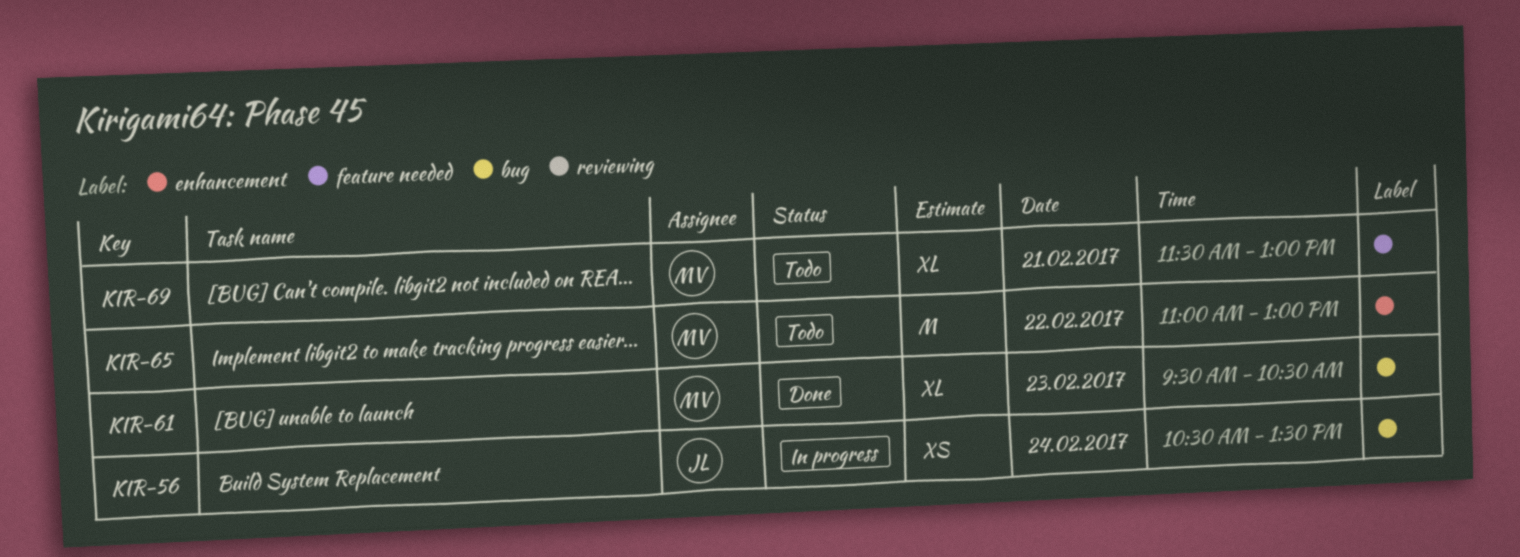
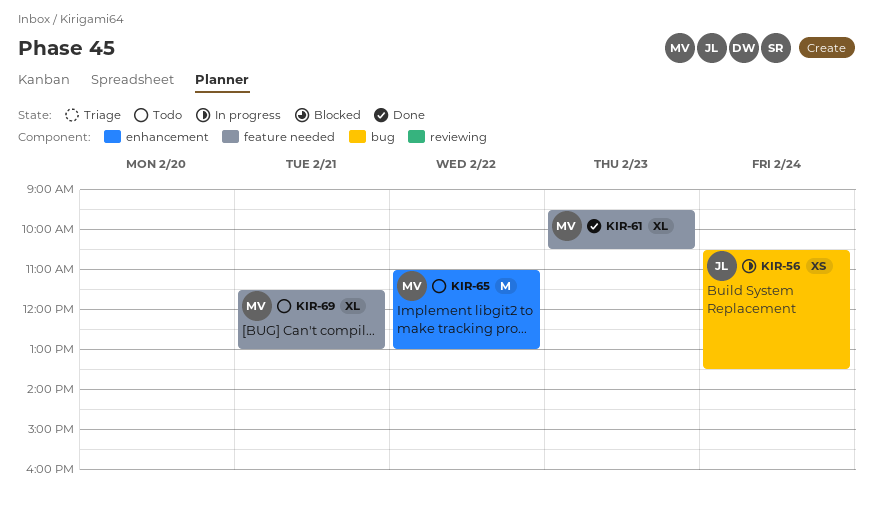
KIR-61, label: bug -> feature needed

